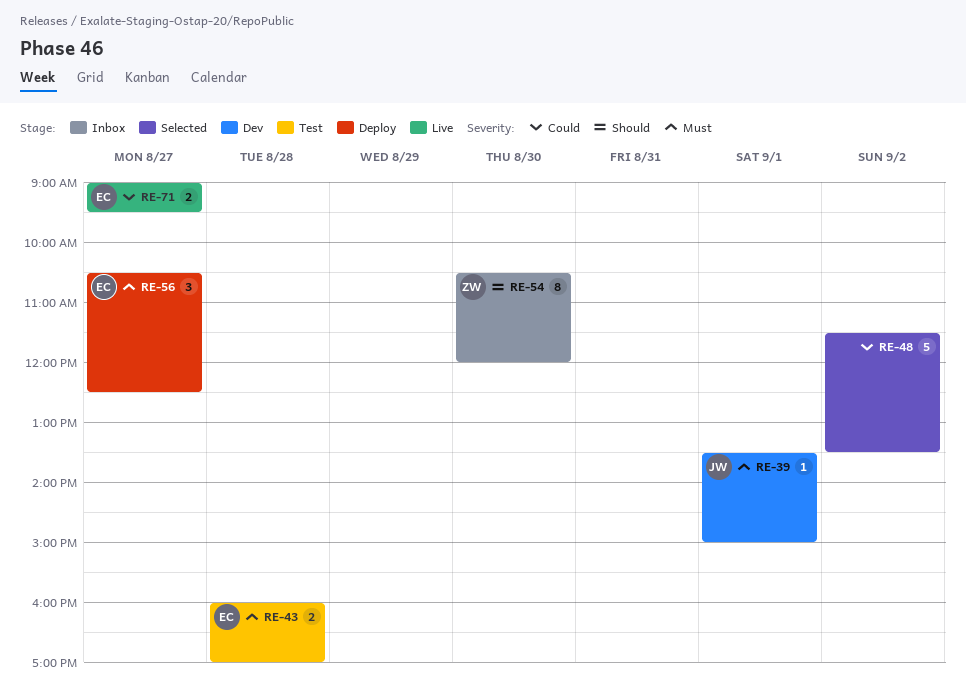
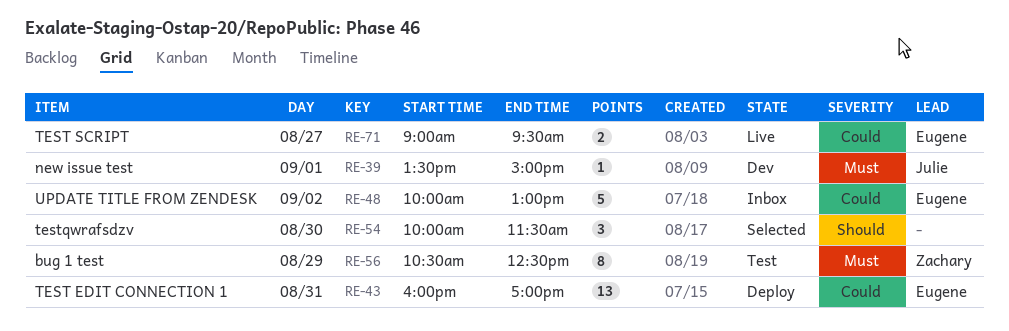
RE-43, status: Test -> Deploy
RE-43, priority: Must -> Could
RE-43, estimate: 2 -> 13
RE-43, day: Aug 28 -> Aug 31
RE-48, status: Selected -> Inbox
RE-48, owner: none -> Eugene
RE-48, begins: 11:30 -> 10:00
RE-48, ends: 13:30 -> 13:00
RE-54, status: Inbox -> Selected
RE-54, owner: Zachary -> none
RE-54, estimate: 8 -> 3
RE-54, begins: 10:30 -> 10:00
RE-54, ends: 12:00 -> 11:30
RE-56, status: Deploy -> Test
RE-56, owner: Eugene -> Zachary
RE-56, estimate: 3 -> 8
RE-56, day: Aug 27 -> Aug 29

